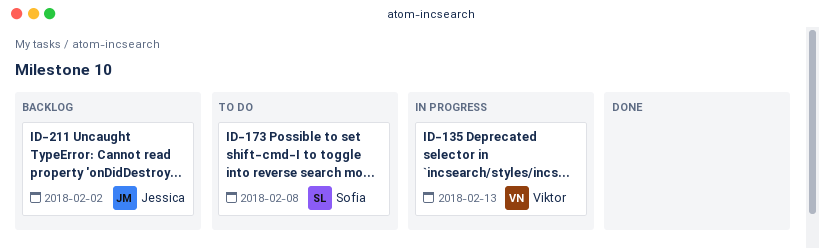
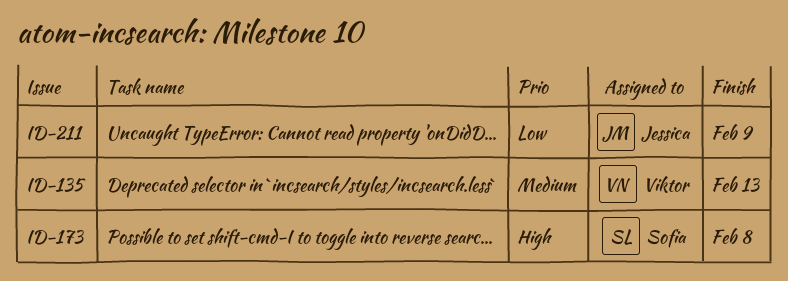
ID-211, due: Feb 2 -> Feb 9

